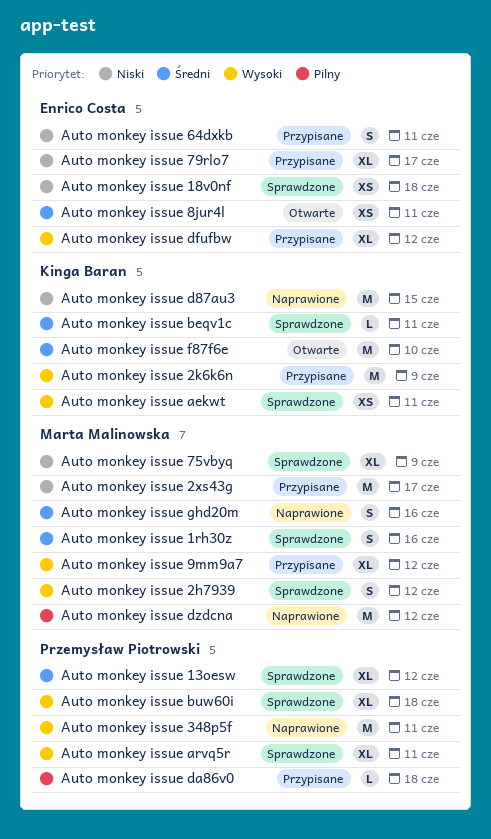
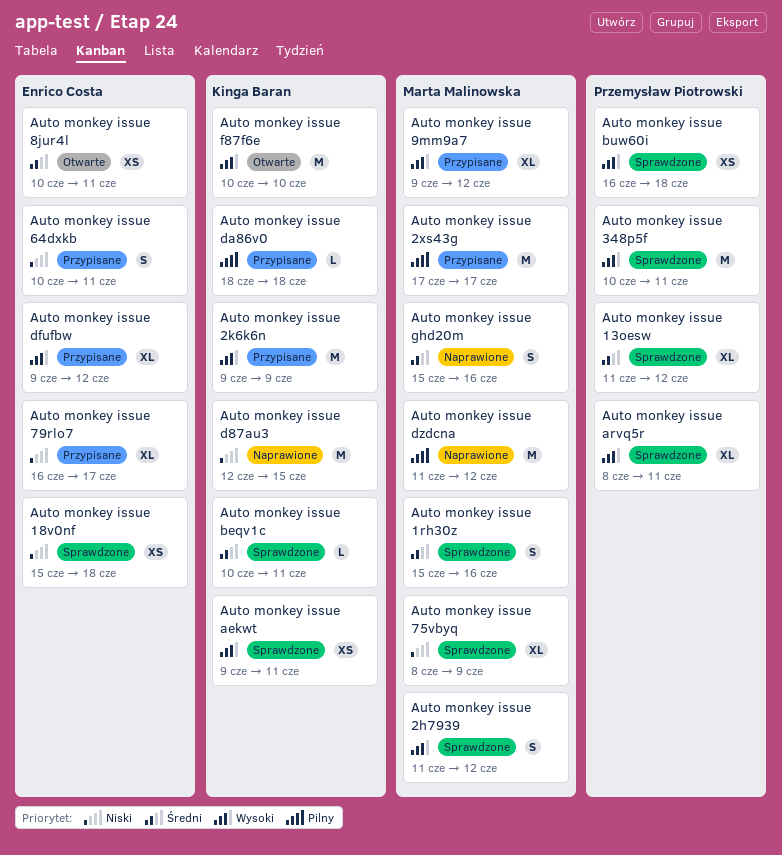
Auto monkey issue 2xs43g, priority: Niski -> Pilny
Auto monkey issue 348p5f, status: Naprawione -> Sprawdzone
Auto monkey issue buw60i, estimate: XL -> XS
Auto monkey issue da86v0, owner: Przemysław Piotrowski -> Kinga Baran
Auto monkey issue f87f6e, priority: Średni -> Wysoki

